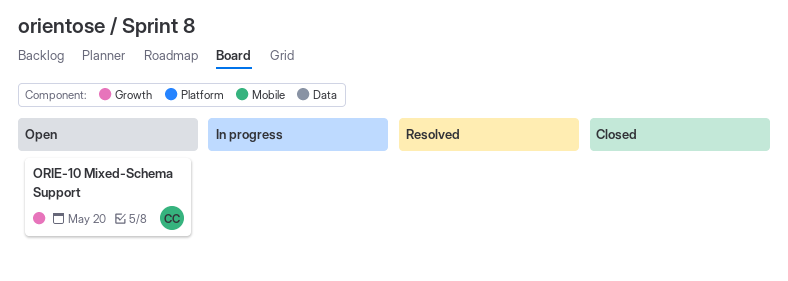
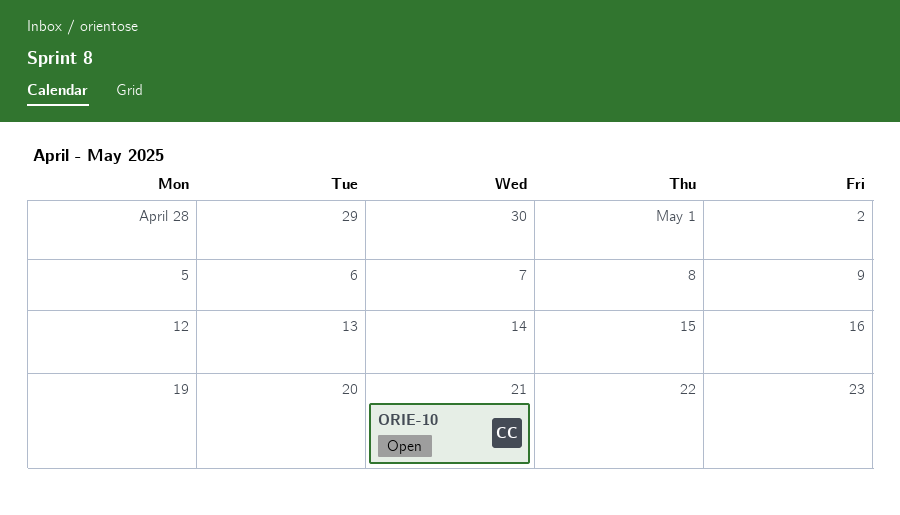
ORIE-10, due: May 20 -> May 21

